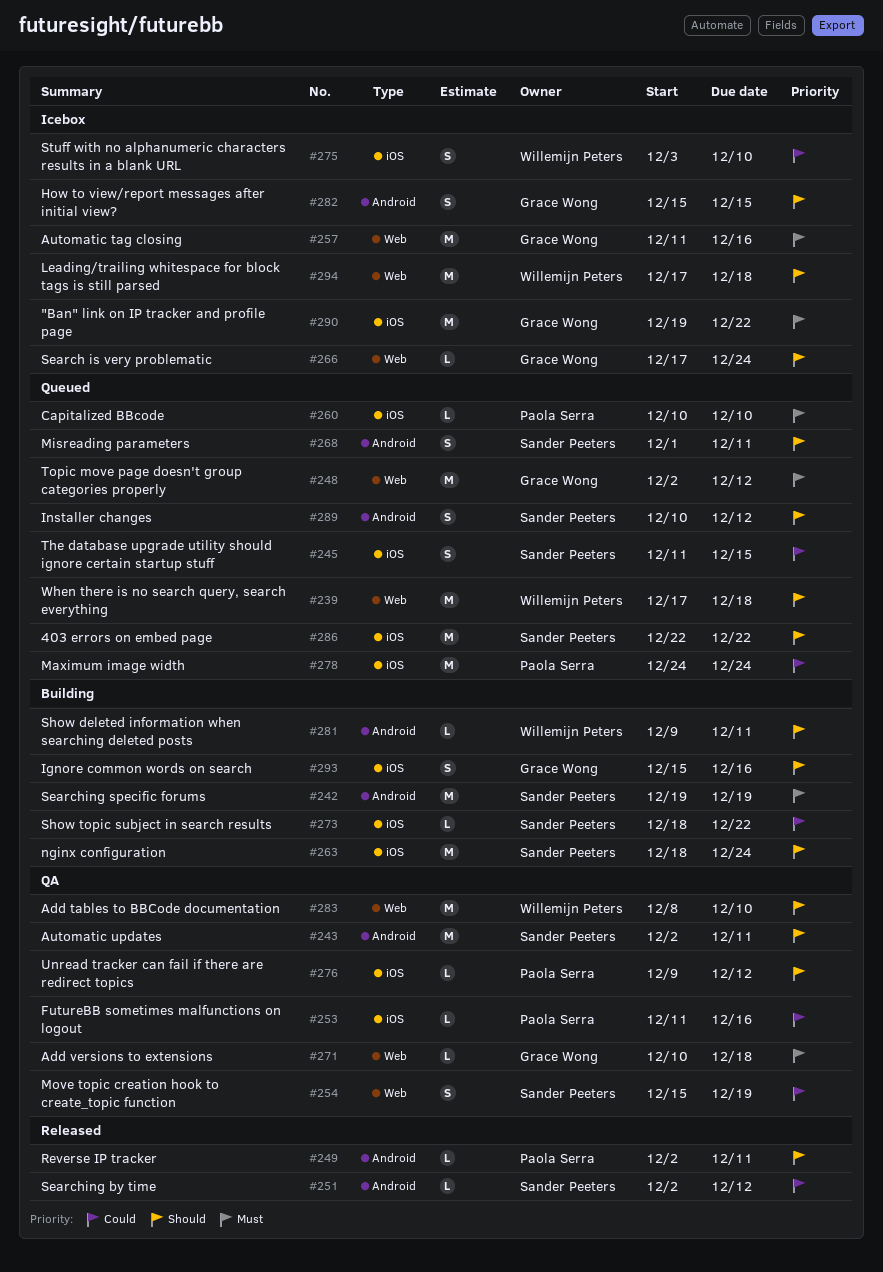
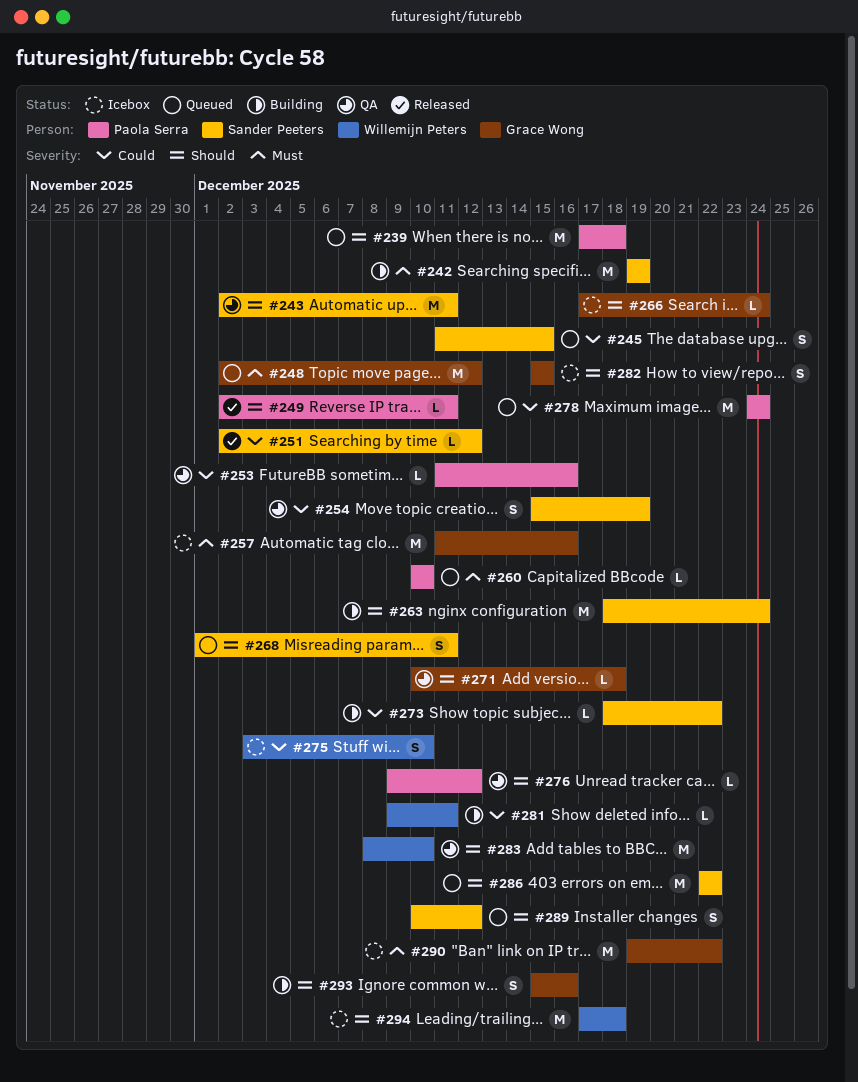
#239, owner: Willemijn Peters -> Paola Serra
#271, priority: Must -> Should
#281, priority: Should -> Could

